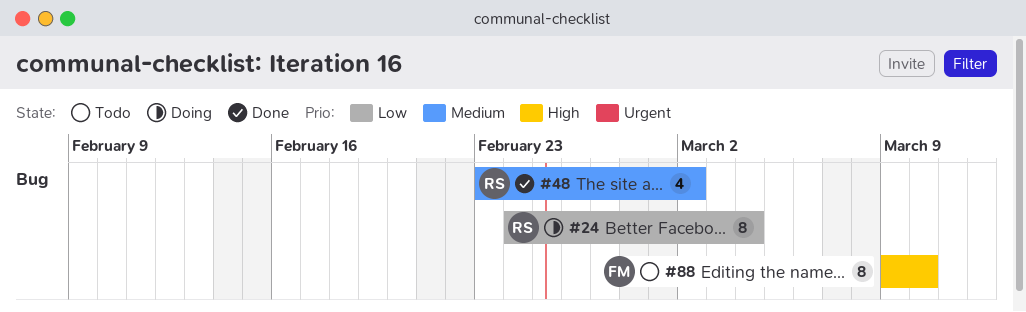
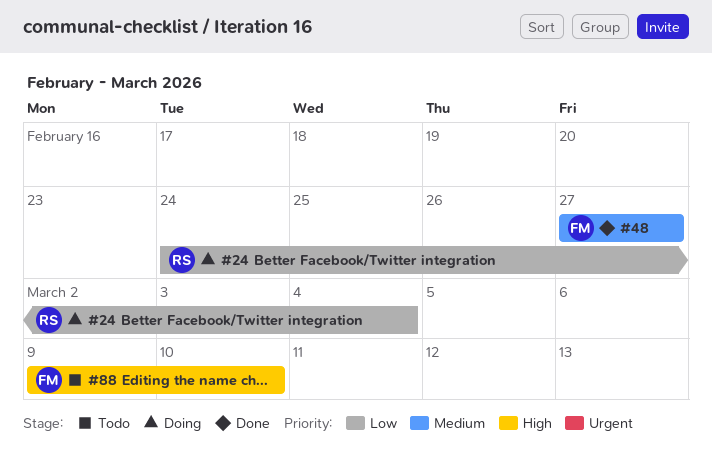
#48, owner: RS -> FM
#48, start: Feb 23 -> Feb 27
#48, due: Mar 2 -> Feb 27

